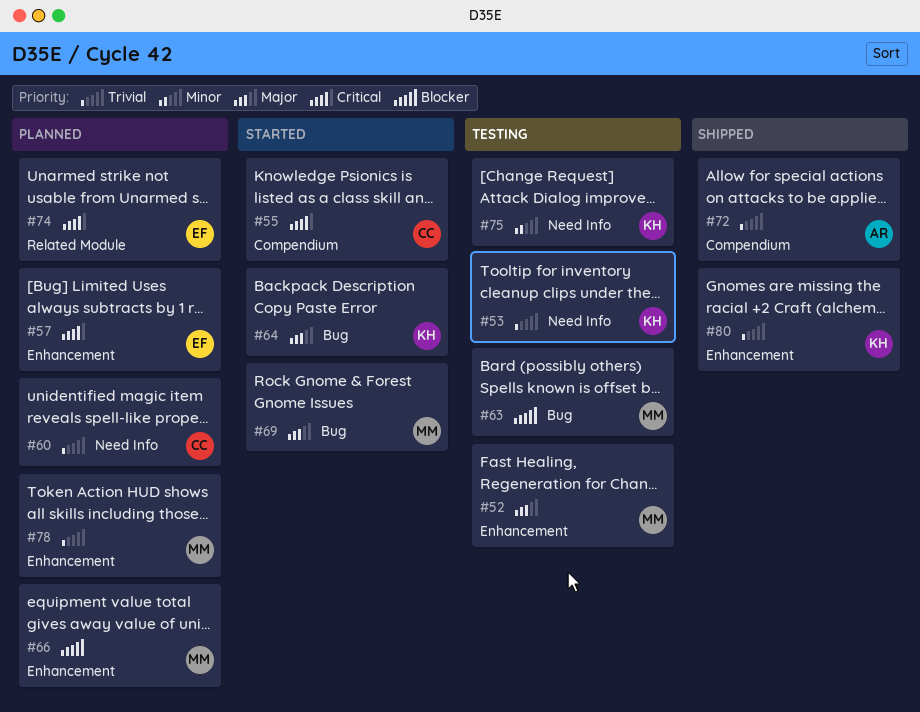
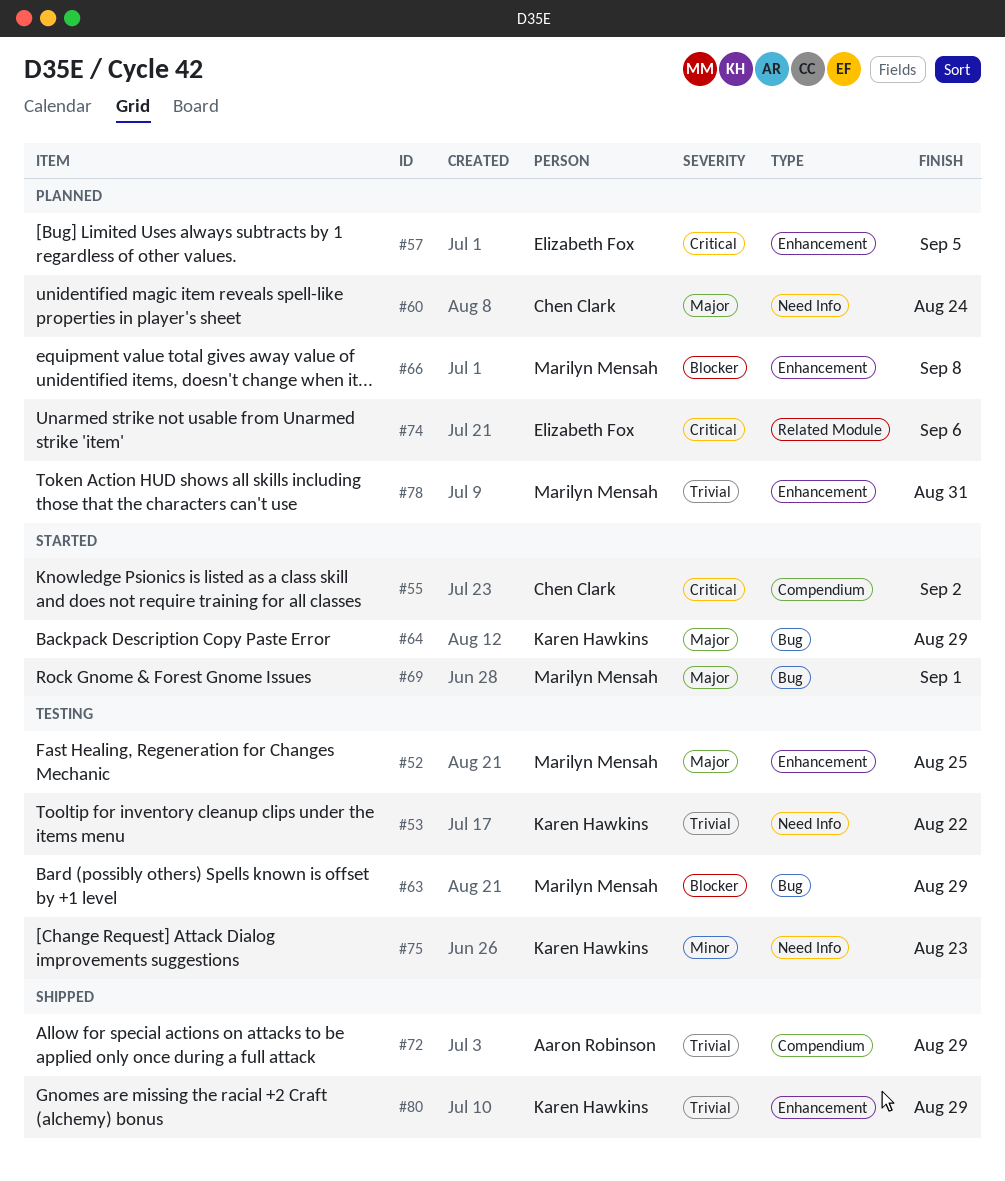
#60, priority: Trivial -> Major

